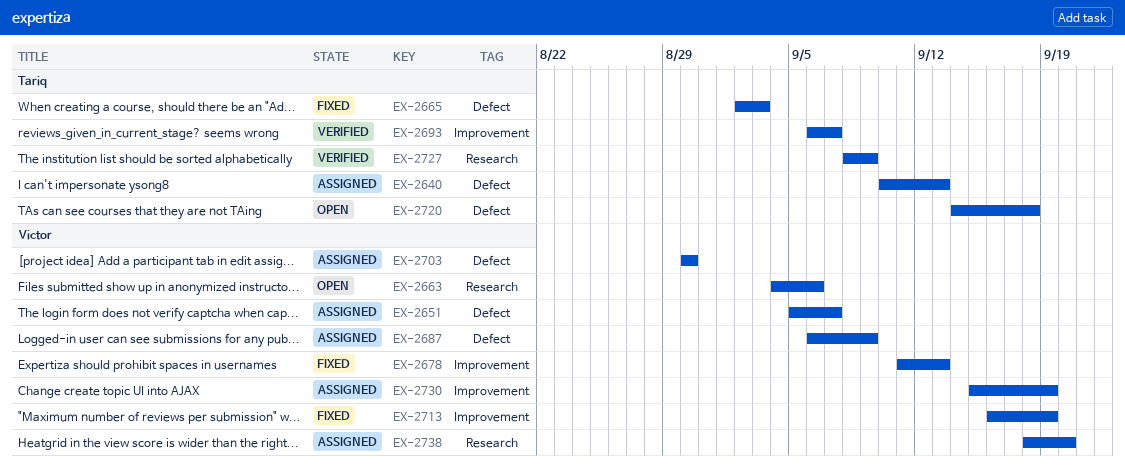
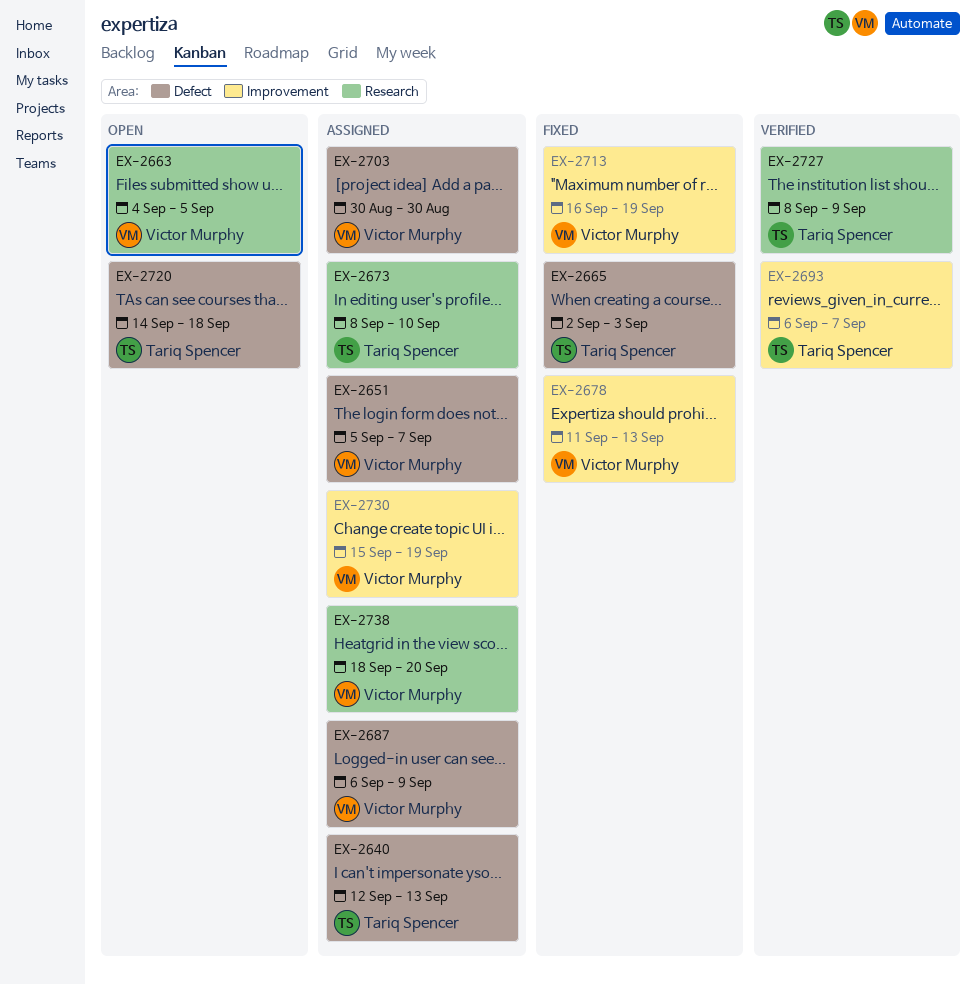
EX-2640, start: Sep 10 -> Sep 12
EX-2663, due: Sep 6 -> Sep 5
EX-2673: none -> present

